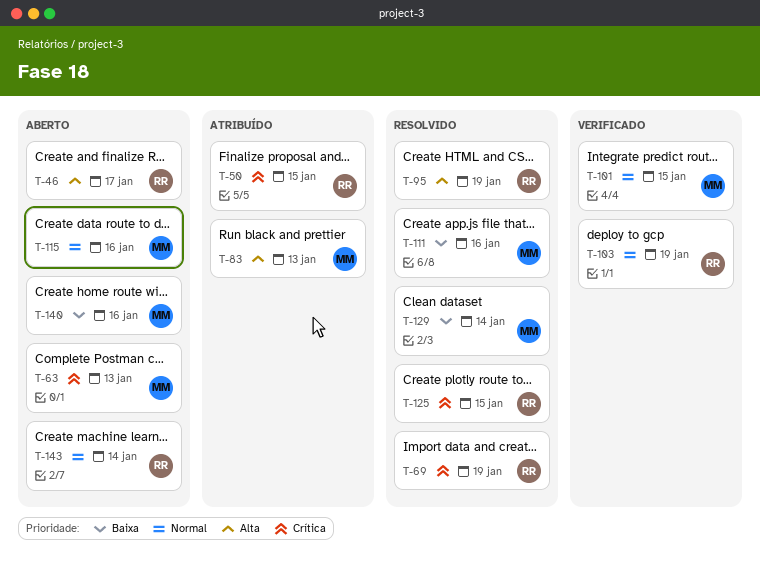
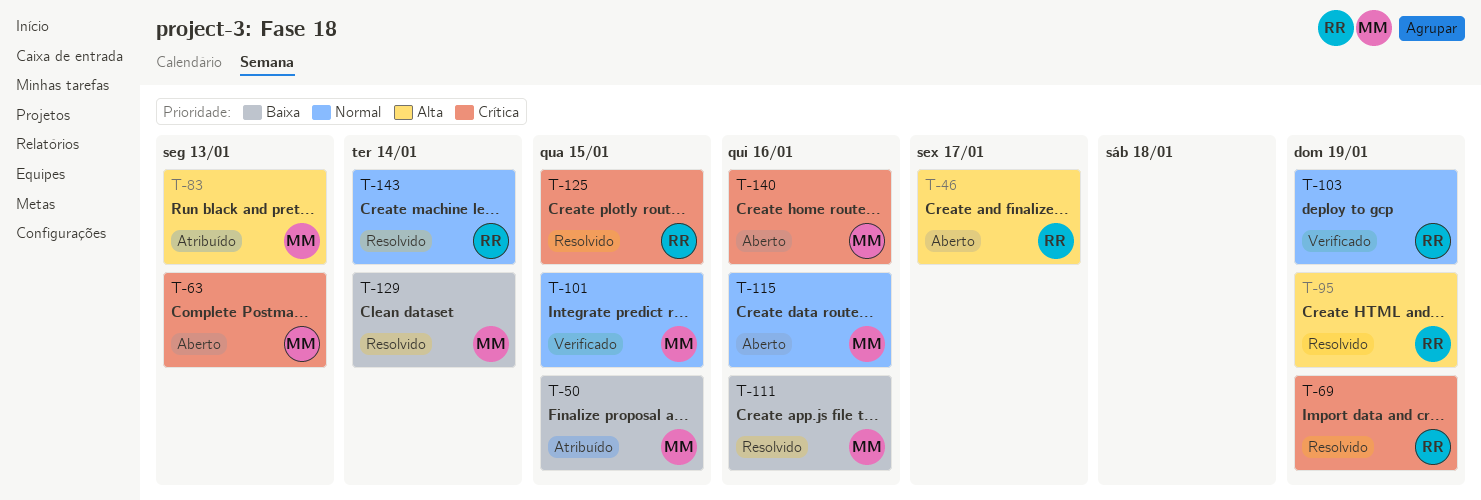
T-50, owner: RR -> MM
T-50, priority: Crítica -> Baixa
T-140, priority: Baixa -> Crítica
T-143, status: Aberto -> Resolvido

